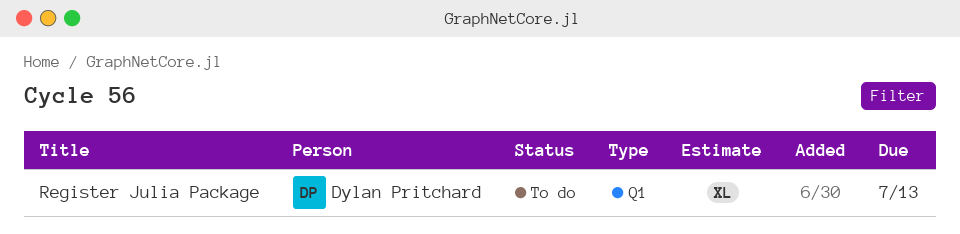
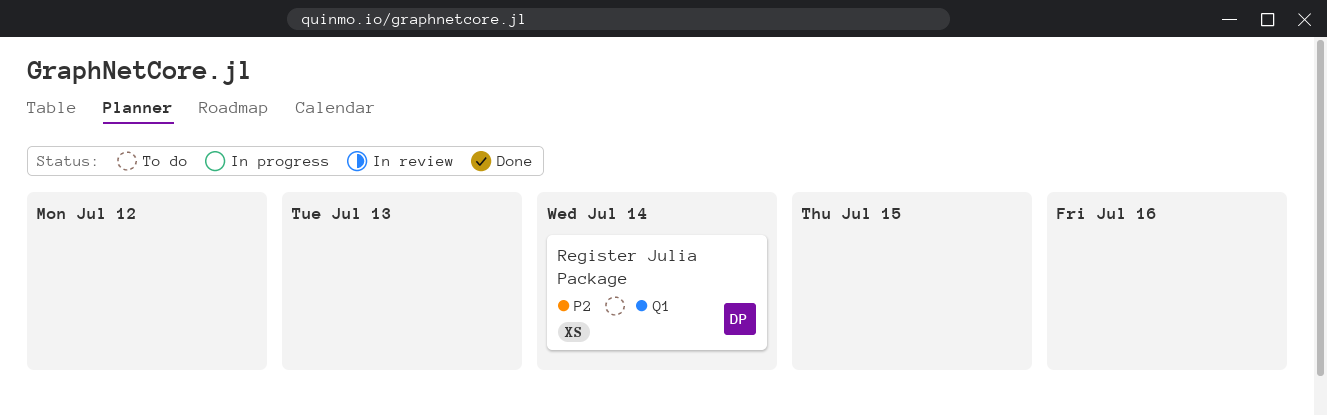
Register Julia Package, estimate: XL -> XS
Register Julia Package, due: Jul 13 -> Jul 14

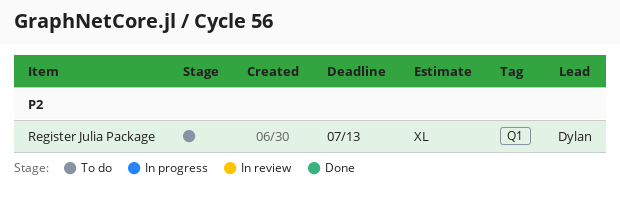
Register Julia Package, estimate: XS -> XL
Register Julia Package, due: Jul 14 -> Jul 13

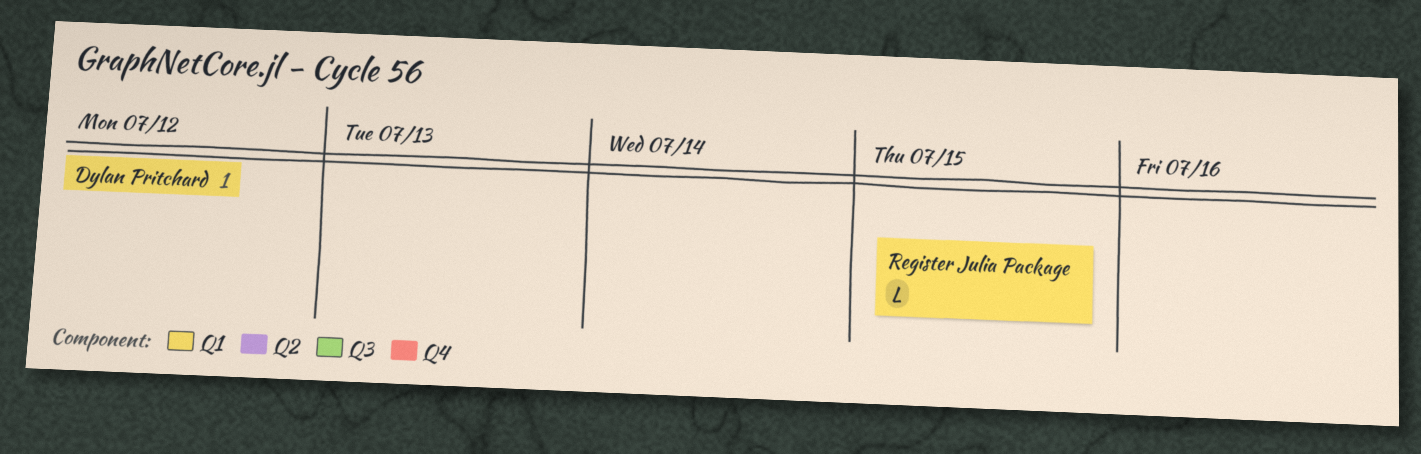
Register Julia Package, estimate: XL -> L
Register Julia Package, due: Jul 13 -> Jul 15

